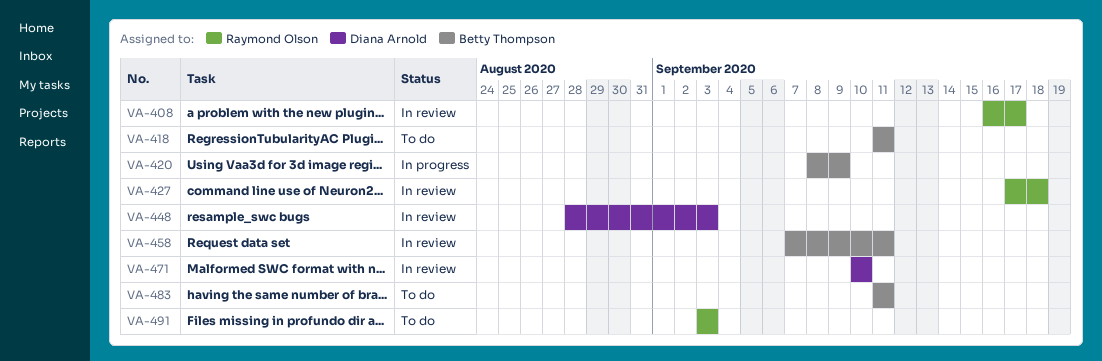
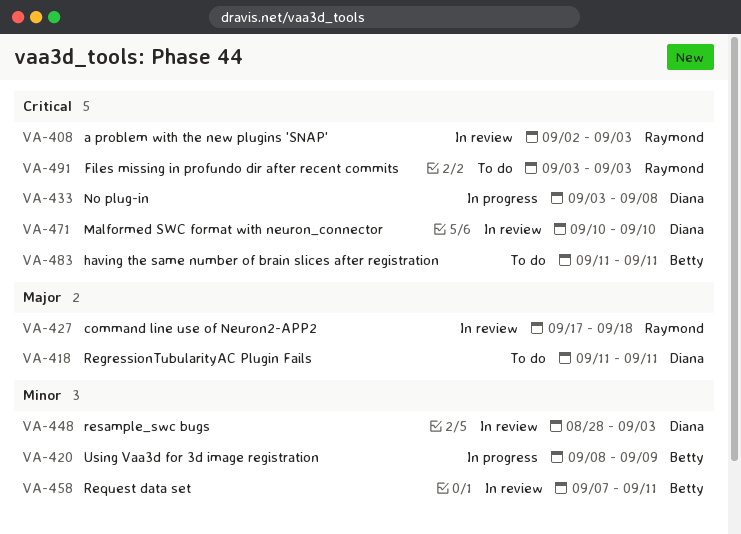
VA-408, start: Sep 16 -> Sep 2
VA-408, due: Sep 17 -> Sep 3
VA-418, owner: Betty Thompson -> Diana Arnold
VA-433: none -> present

